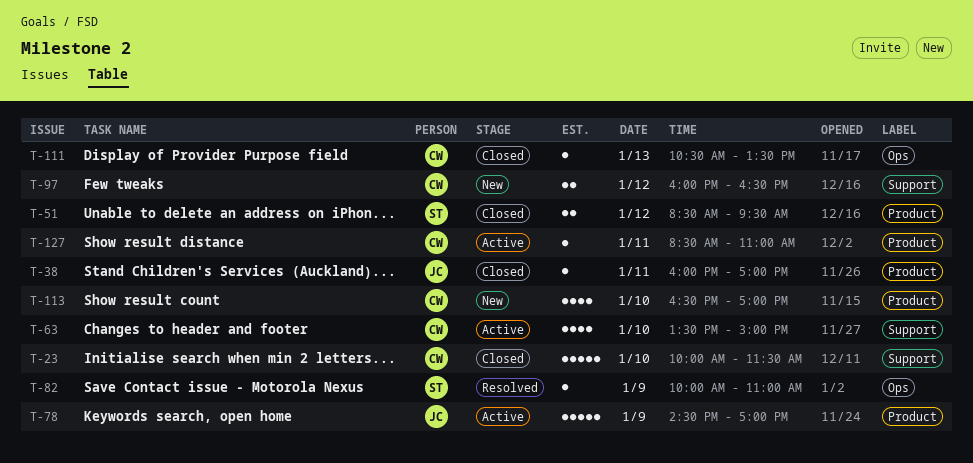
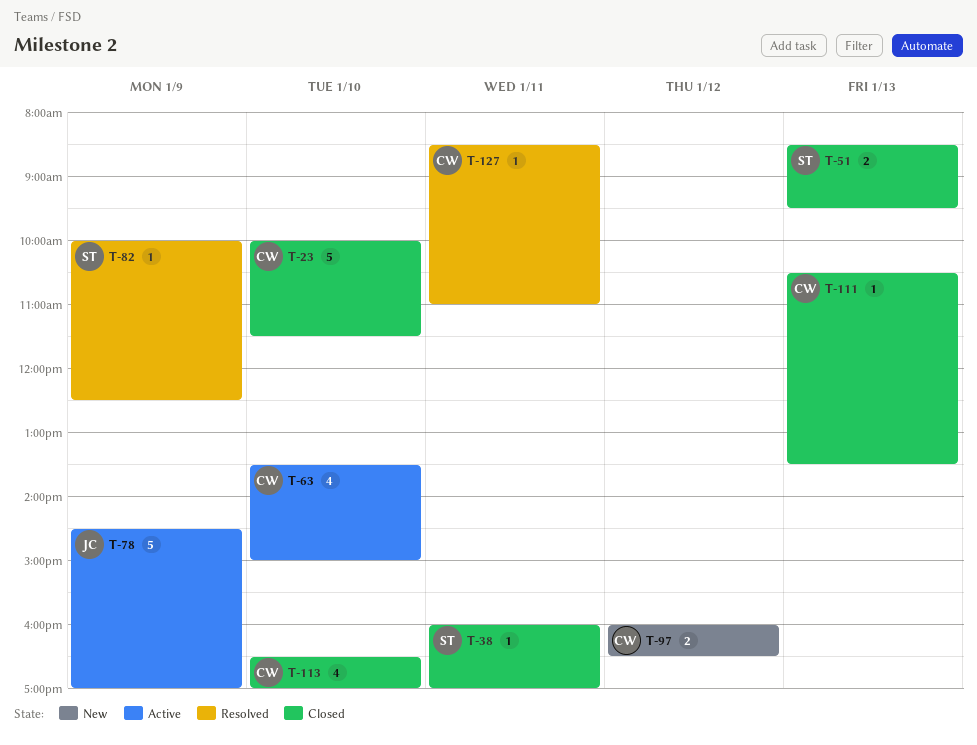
T-38, owner: JC -> ST
T-51, day: Jan 12 -> Jan 13
T-82, ends: 11:00 -> 12:30
T-113, status: New -> Closed
T-127, status: Active -> Resolved

